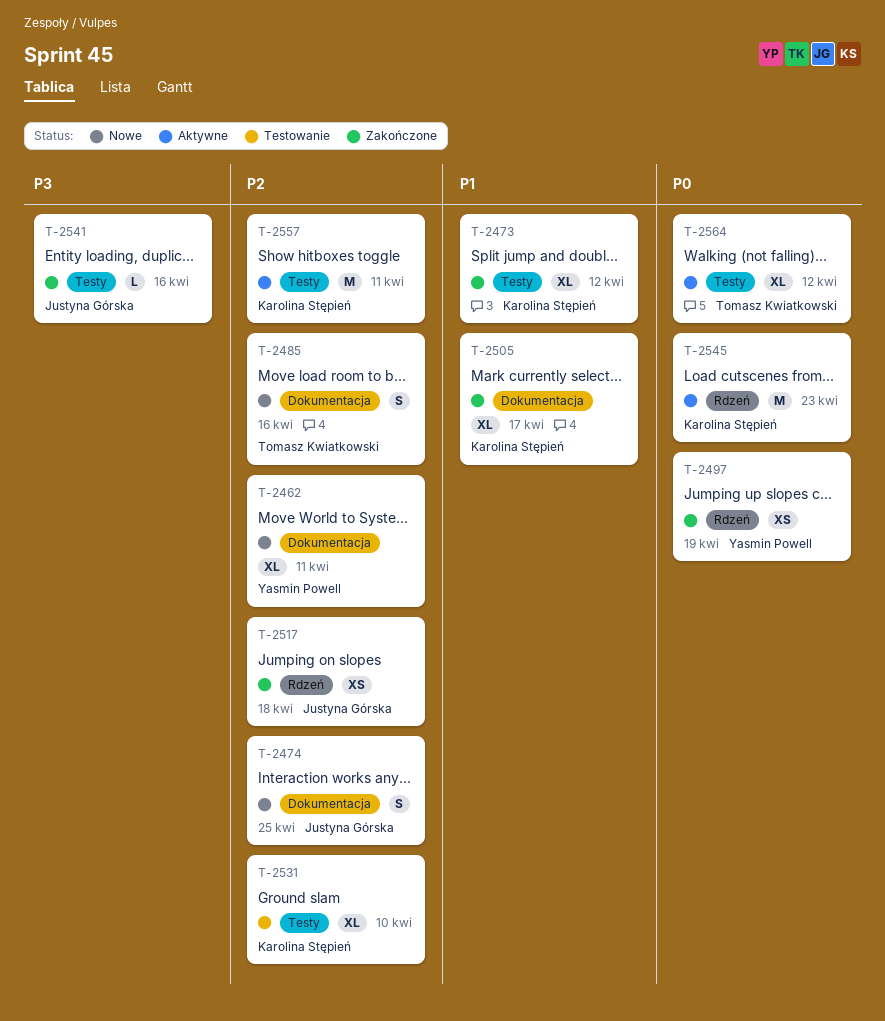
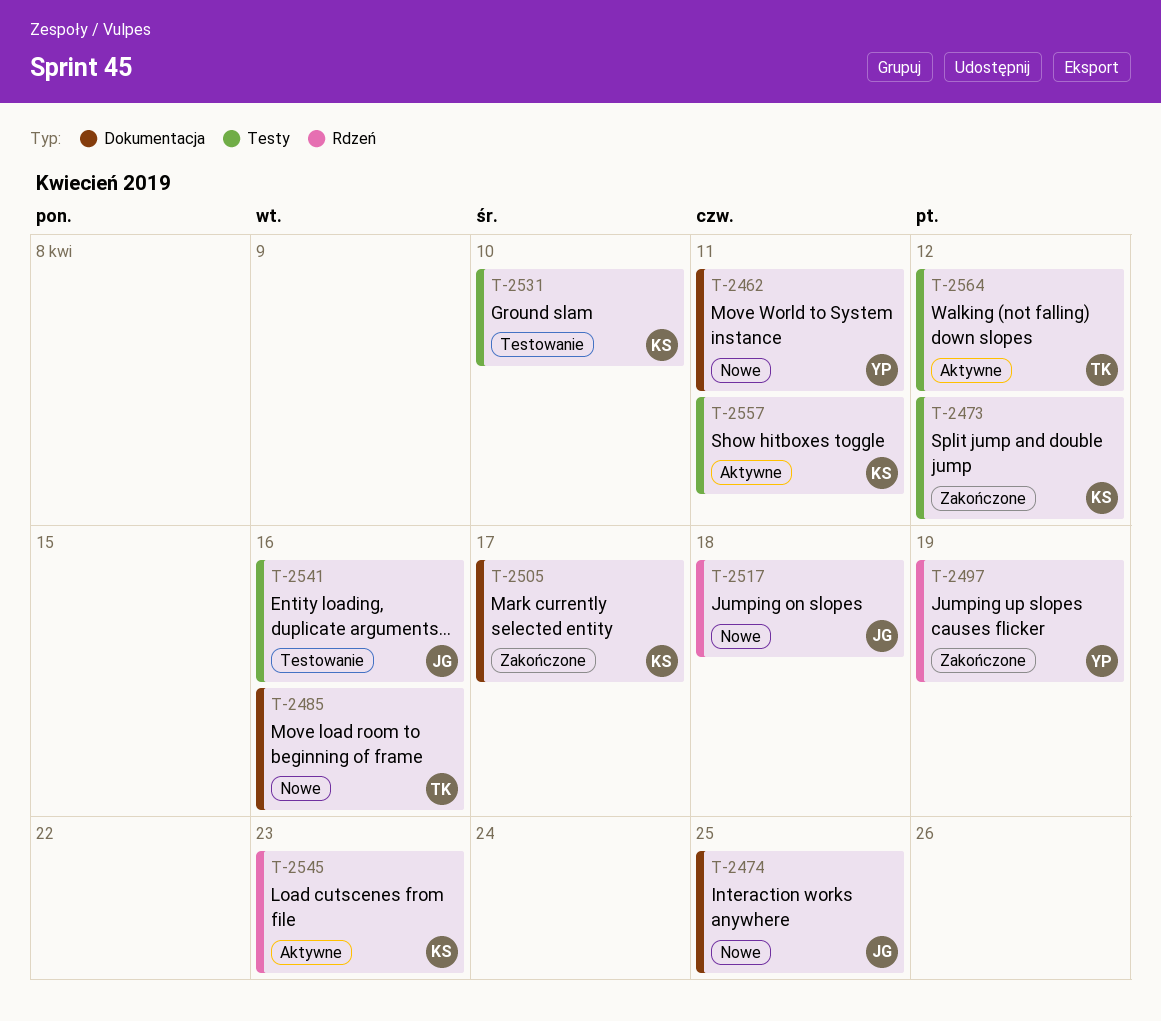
T-2517, status: Zakończone -> Nowe
T-2541, status: Zakończone -> Testowanie

